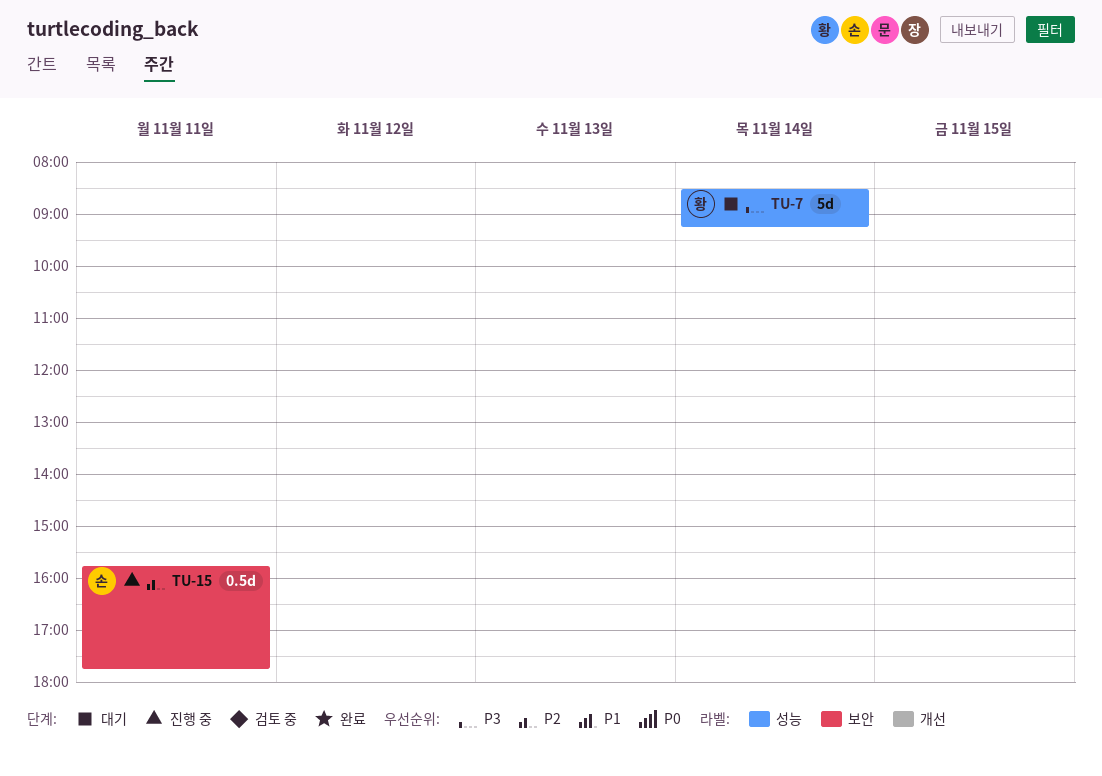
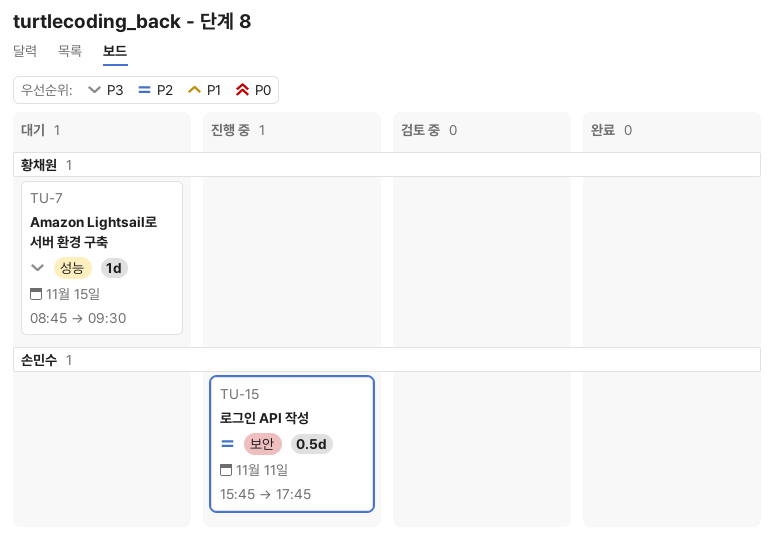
TU-7, estimate: 5d -> 1d
TU-7, day: Nov 14 -> Nov 15
TU-7, begins: 08:30 -> 08:45
TU-7, ends: 09:15 -> 09:30

